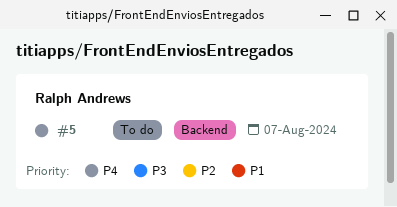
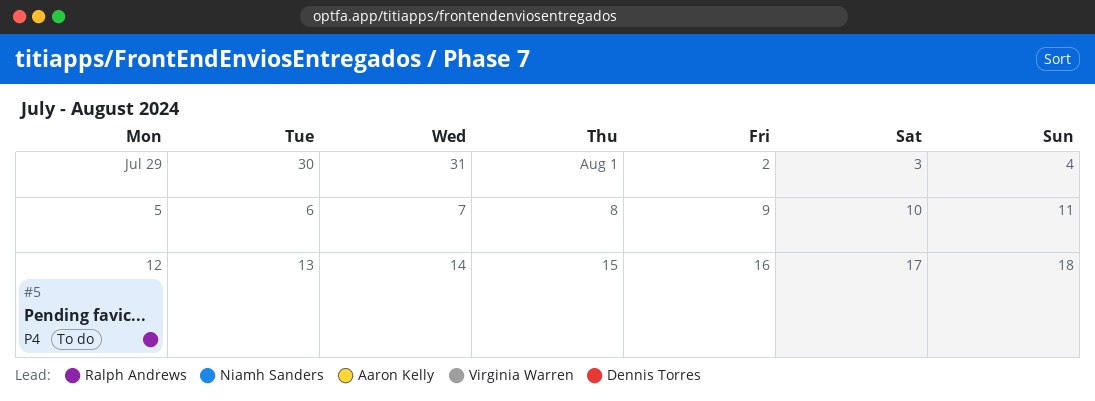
#5, due: Aug 7 -> Aug 12

